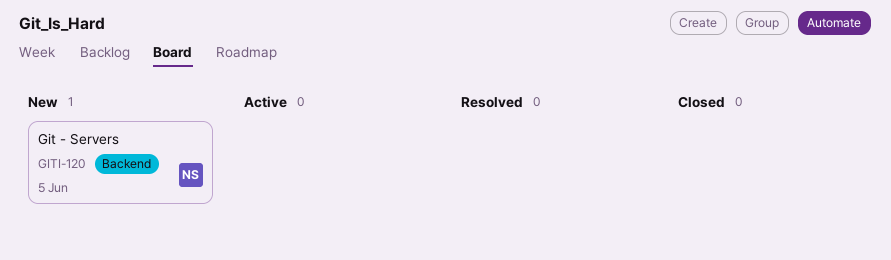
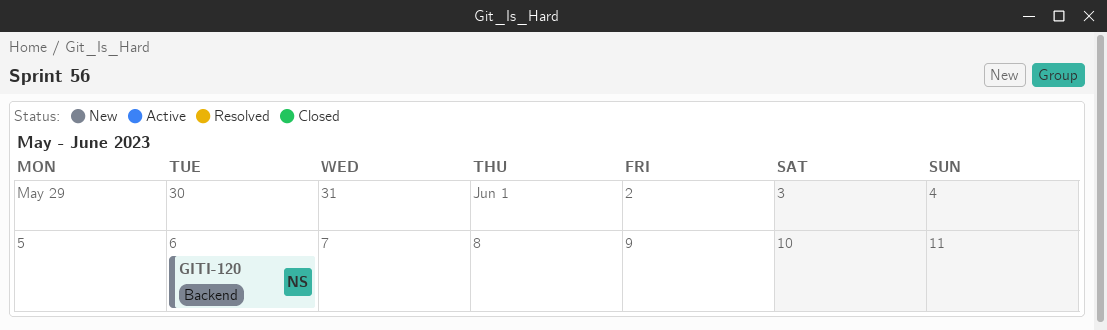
GITI-120, due: Jun 5 -> Jun 6

